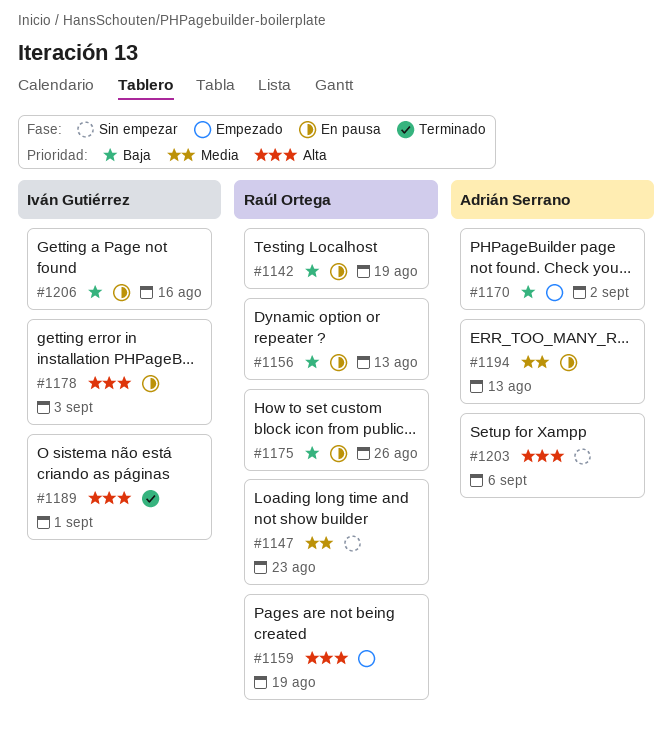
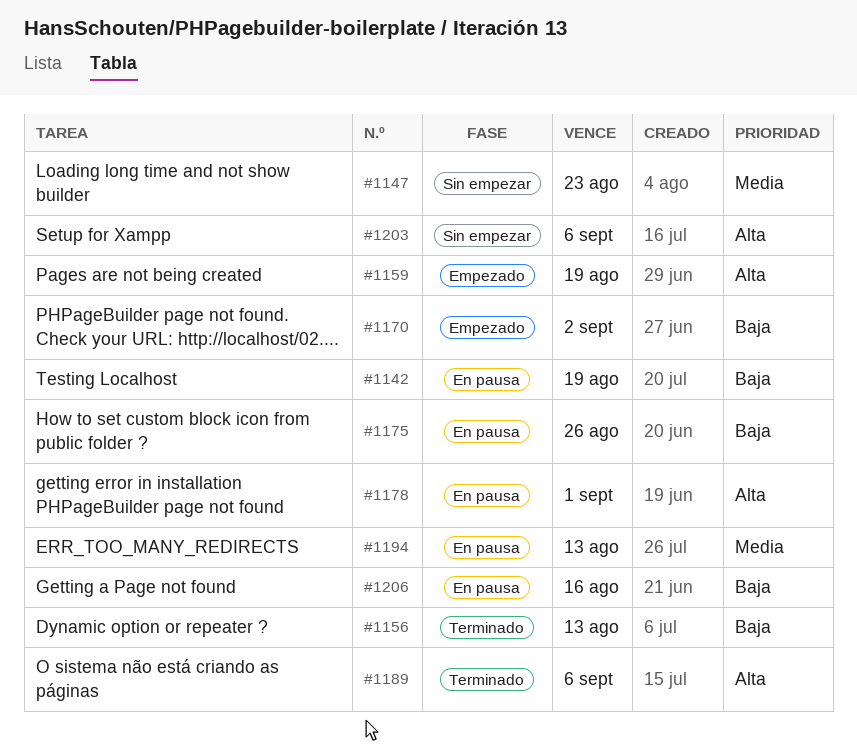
#1156, status: En pausa -> Terminado
#1178, due: Sep 3 -> Sep 1
#1189, due: Sep 1 -> Sep 6

